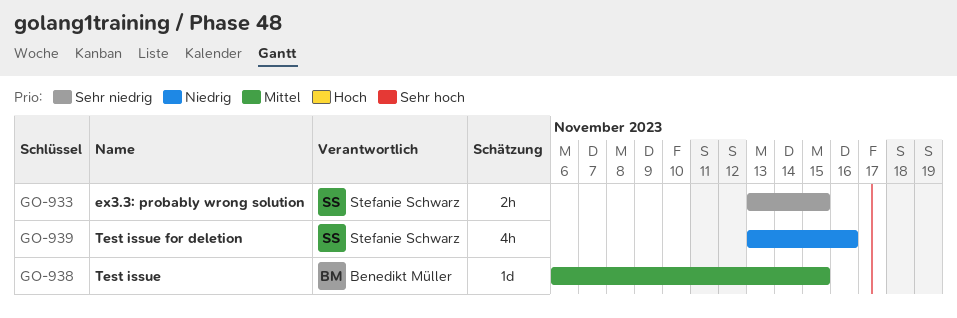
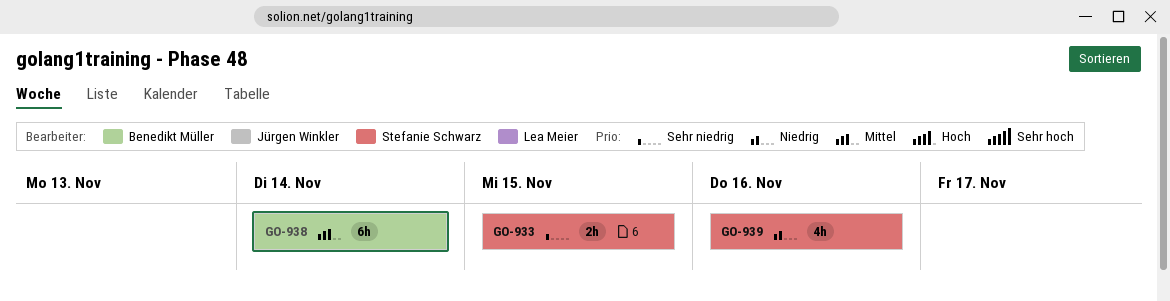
GO-938, estimate: 1d -> 6h
GO-938, due: Nov 15 -> Nov 14

